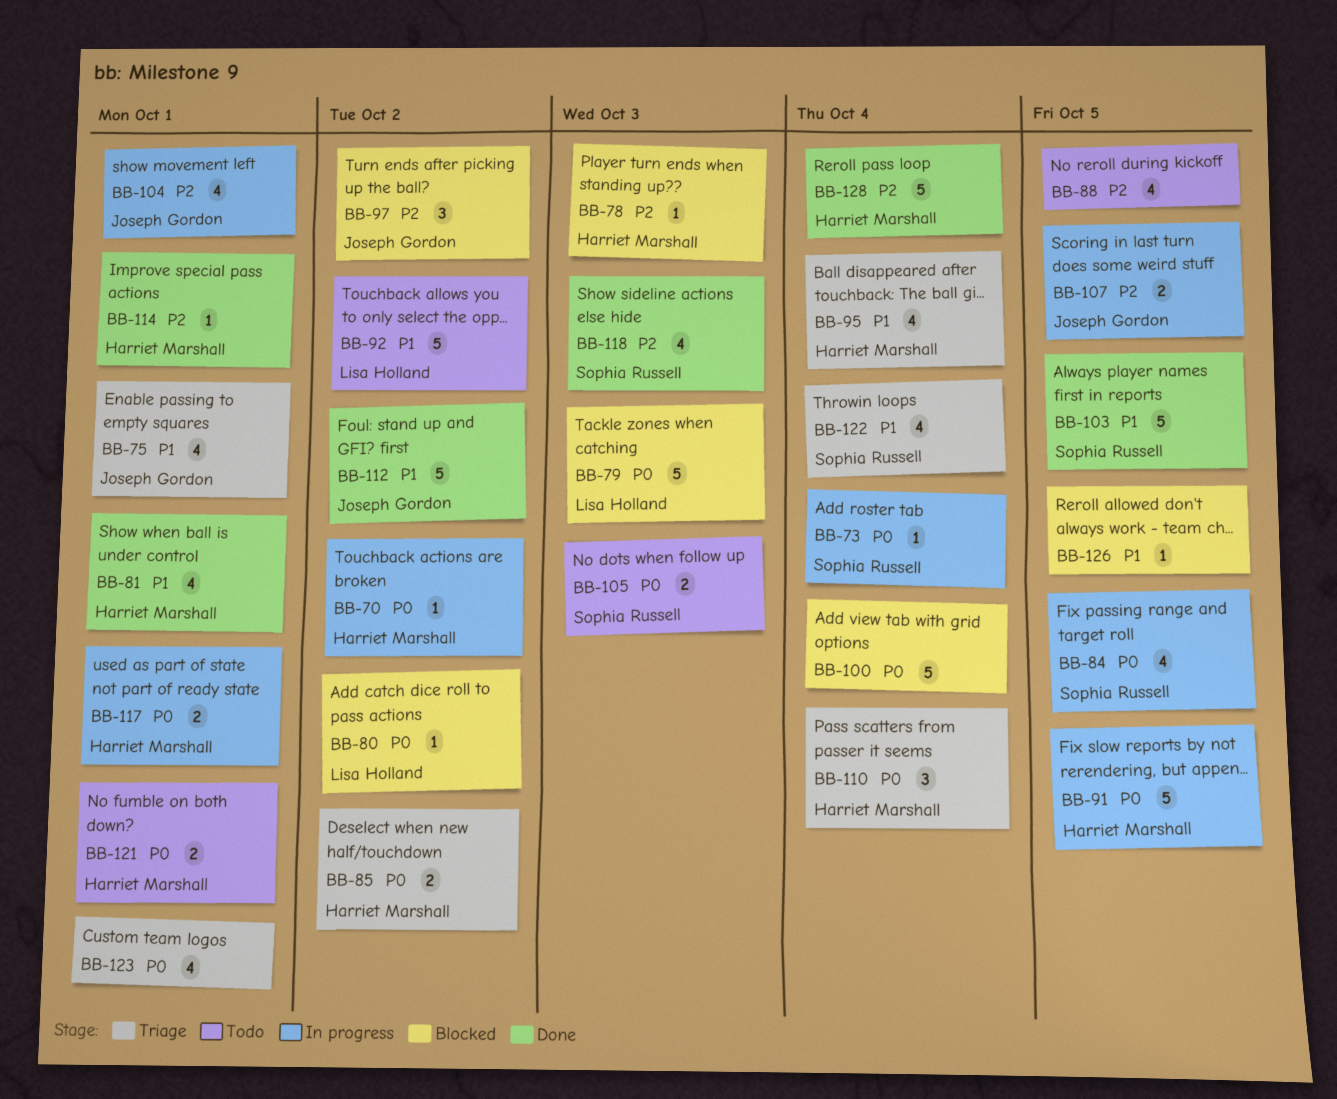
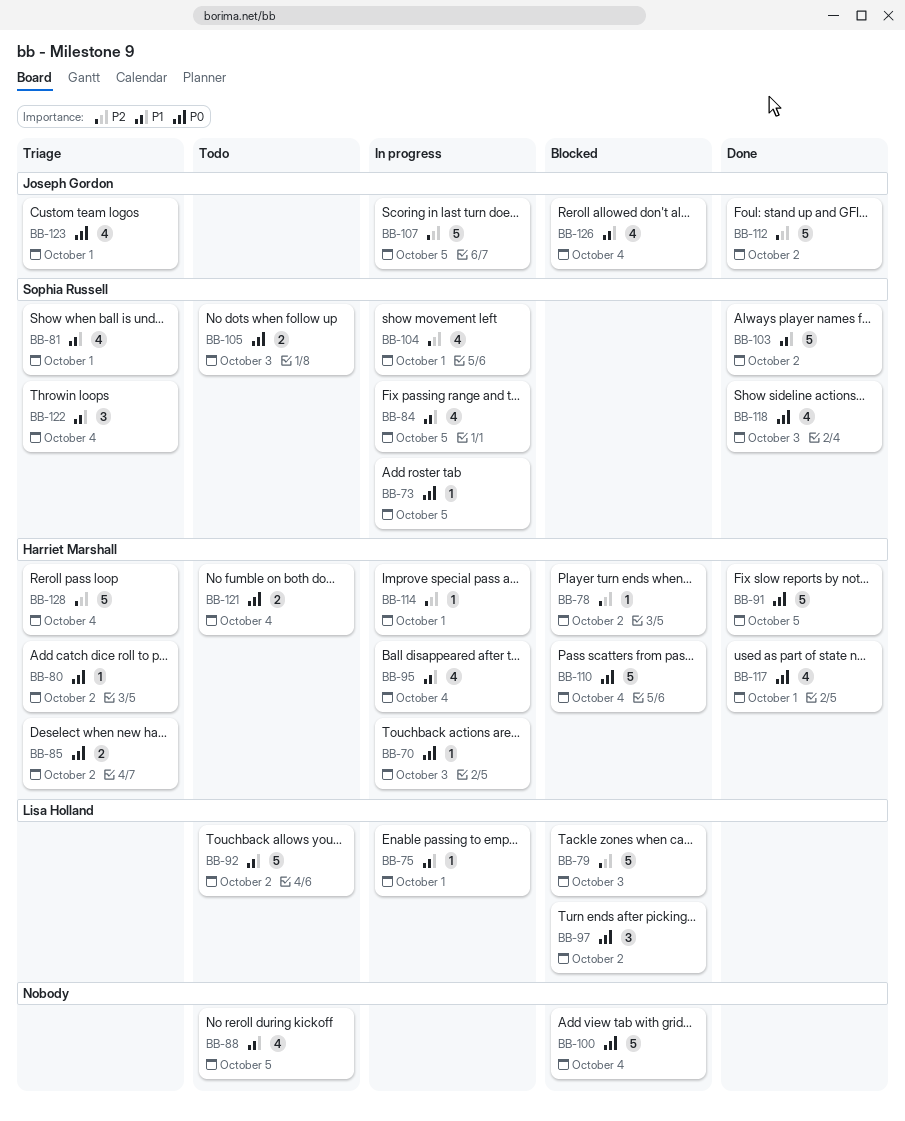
BB-70, due: Oct 2 -> Oct 3
BB-73, due: Oct 4 -> Oct 5
BB-75, status: Triage -> In progress
BB-75, owner: Joseph Gordon -> Lisa Holland
BB-75, estimate: 4 -> 1
BB-78, due: Oct 3 -> Oct 2
BB-79, priority: P0 -> P2
BB-80, status: Blocked -> Triage
BB-80, owner: Lisa Holland -> Harriet Marshall
BB-81, status: Done -> Triage
BB-81, owner: Harriet Marshall -> Sophia Russell
BB-84, priority: P0 -> P1
BB-88, priority: P2 -> P1
BB-91, status: In progress -> Done
BB-95, status: Triage -> In progress
BB-97, owner: Joseph Gordon -> Lisa Holland
BB-97, priority: P2 -> P0
BB-103, due: Oct 5 -> Oct 2
BB-104, owner: Joseph Gordon -> Sophia Russell
BB-107, estimate: 2 -> 5
BB-110, status: Triage -> Blocked
BB-110, estimate: 3 -> 5
BB-112, priority: P1 -> P2
BB-114, status: Done -> In progress
BB-117, status: In progress -> Done
BB-117, estimate: 2 -> 4
BB-118, priority: P2 -> P0
BB-121, due: Oct 1 -> Oct 4
BB-122, estimate: 4 -> 3
BB-123, owner: none -> Joseph Gordon
BB-126, owner: none -> Joseph Gordon
BB-126, estimate: 1 -> 4
BB-126, due: Oct 5 -> Oct 4
BB-128, status: Done -> Triage

